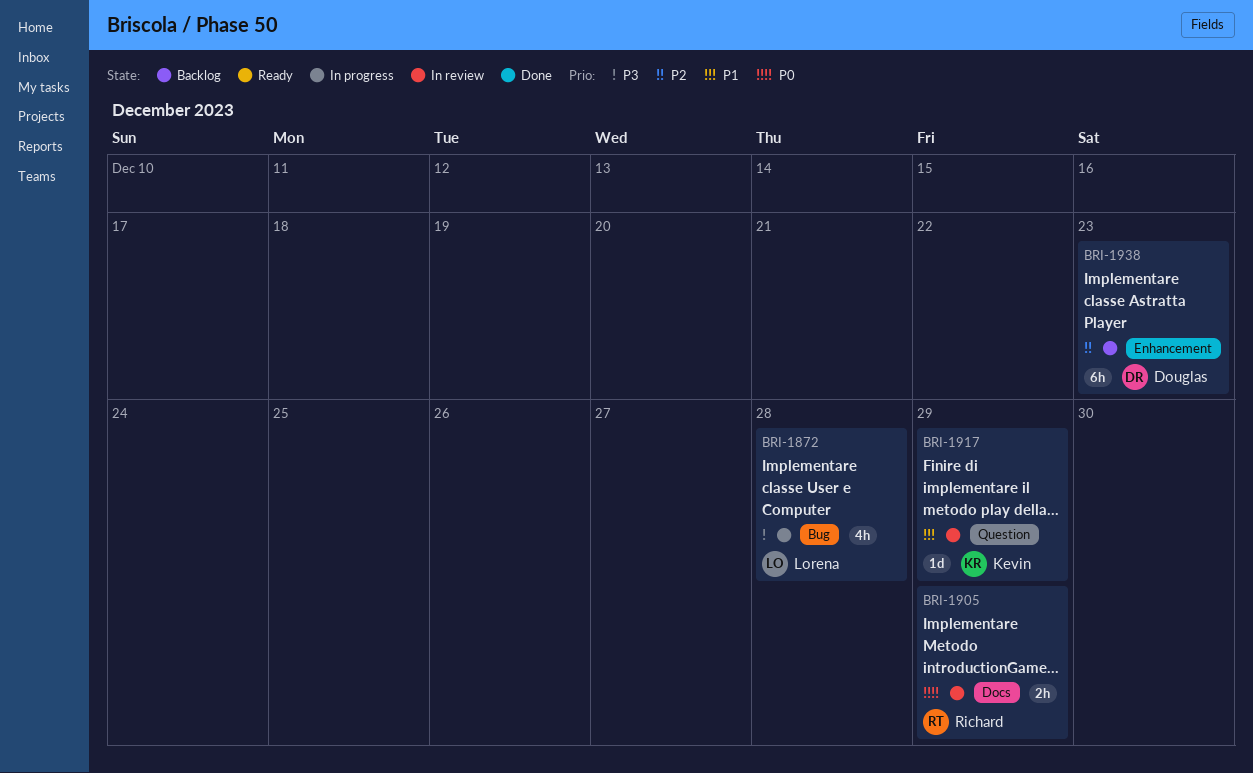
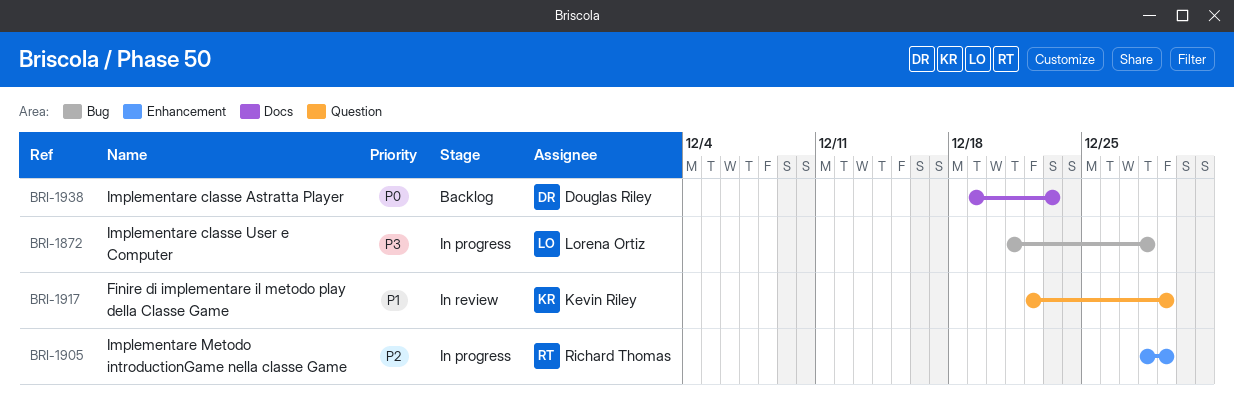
BRI-1905, status: In review -> In progress
BRI-1905, priority: P0 -> P2
BRI-1905, label: Docs -> Enhancement
BRI-1938, priority: P2 -> P0
BRI-1938, label: Enhancement -> Docs

